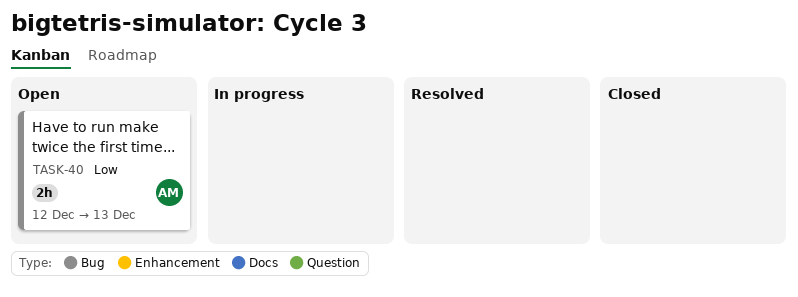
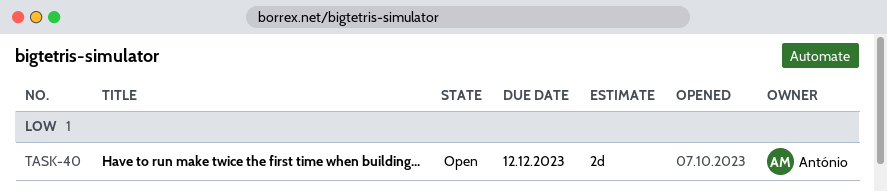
TASK-40, estimate: 2h -> 2d
TASK-40, due: Dec 13 -> Dec 12

